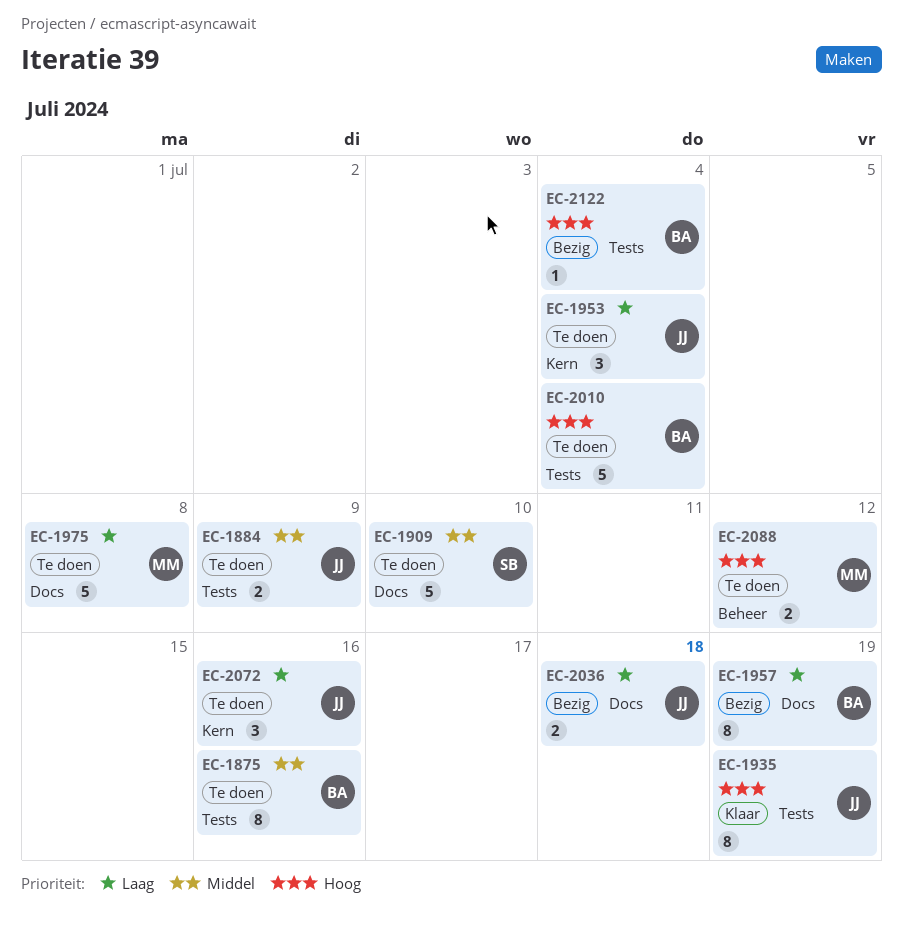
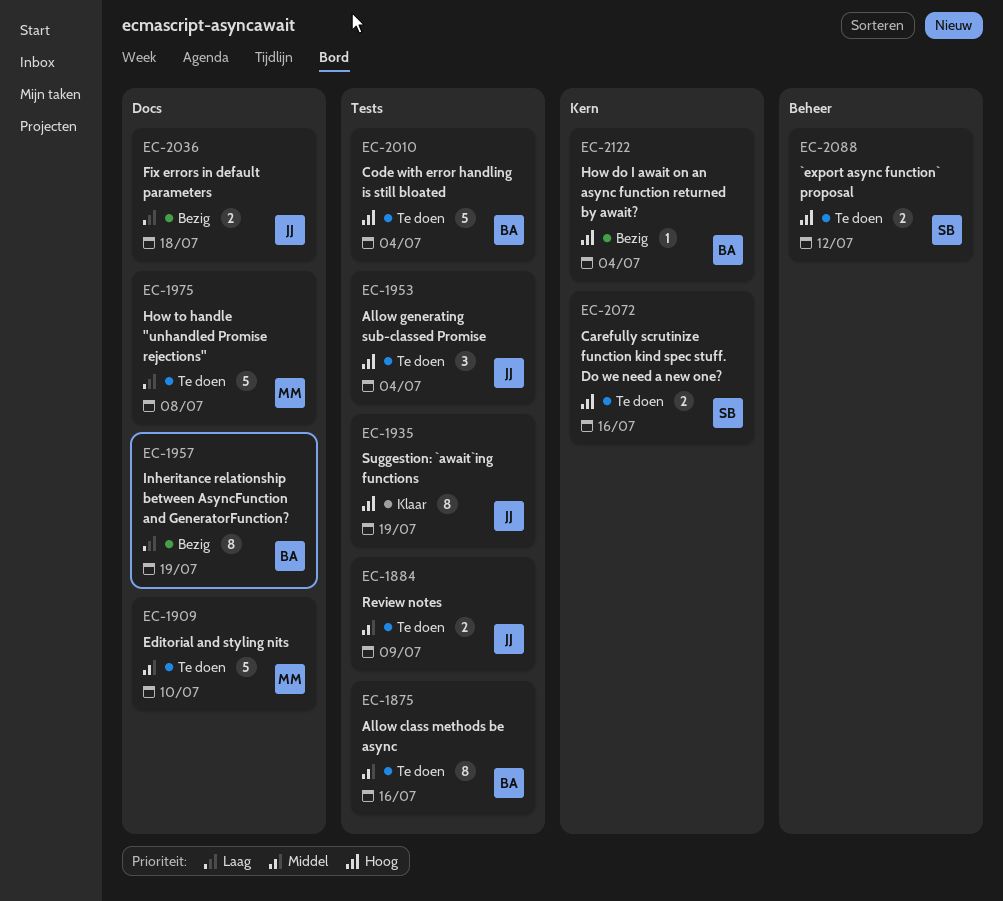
EC-1909, owner: SB -> MM
EC-1953, priority: Laag -> Hoog
EC-1953, label: Kern -> Tests
EC-2072, owner: JJ -> SB
EC-2072, priority: Laag -> Hoog
EC-2072, estimate: 3 -> 2
EC-2088, owner: MM -> SB
EC-2122, label: Tests -> Kern

